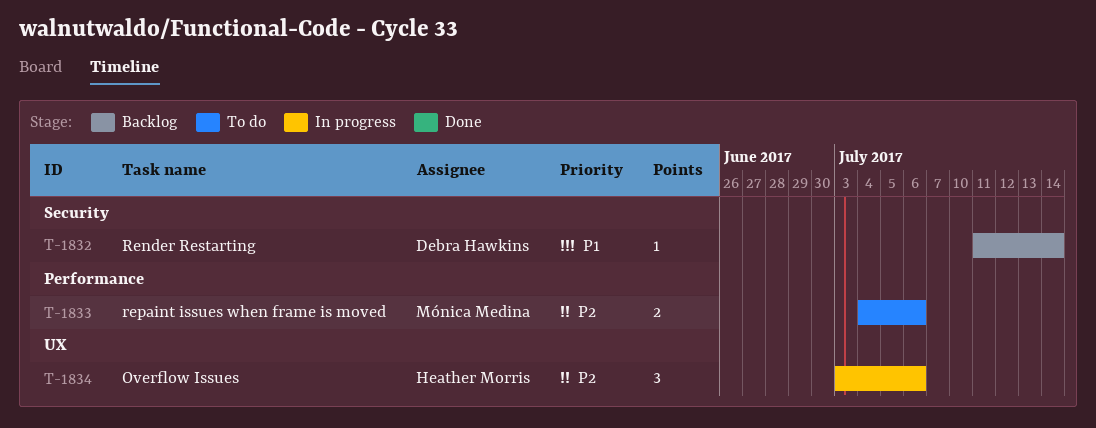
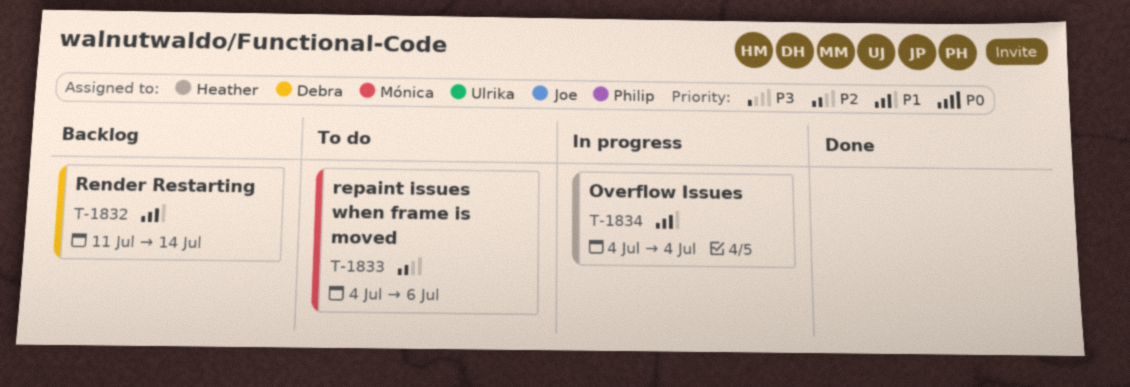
T-1834, priority: P2 -> P1
T-1834, start: Jul 3 -> Jul 4
T-1834, due: Jul 6 -> Jul 4

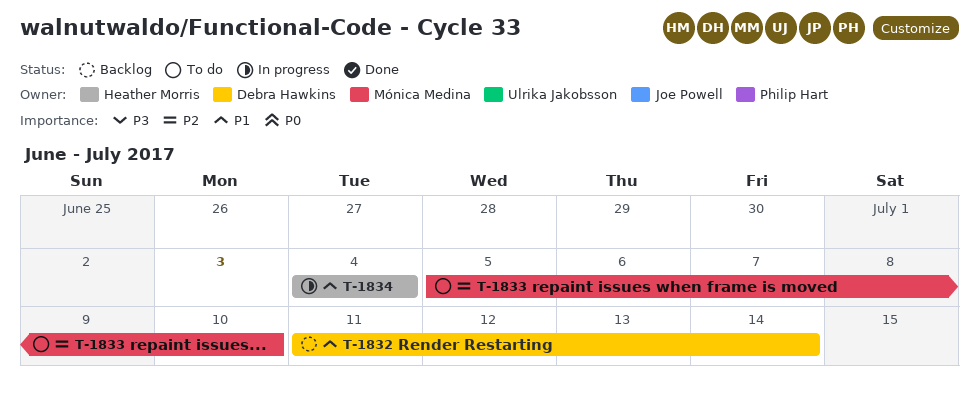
T-1833, start: Jul 4 -> Jul 5
T-1833, due: Jul 6 -> Jul 10

